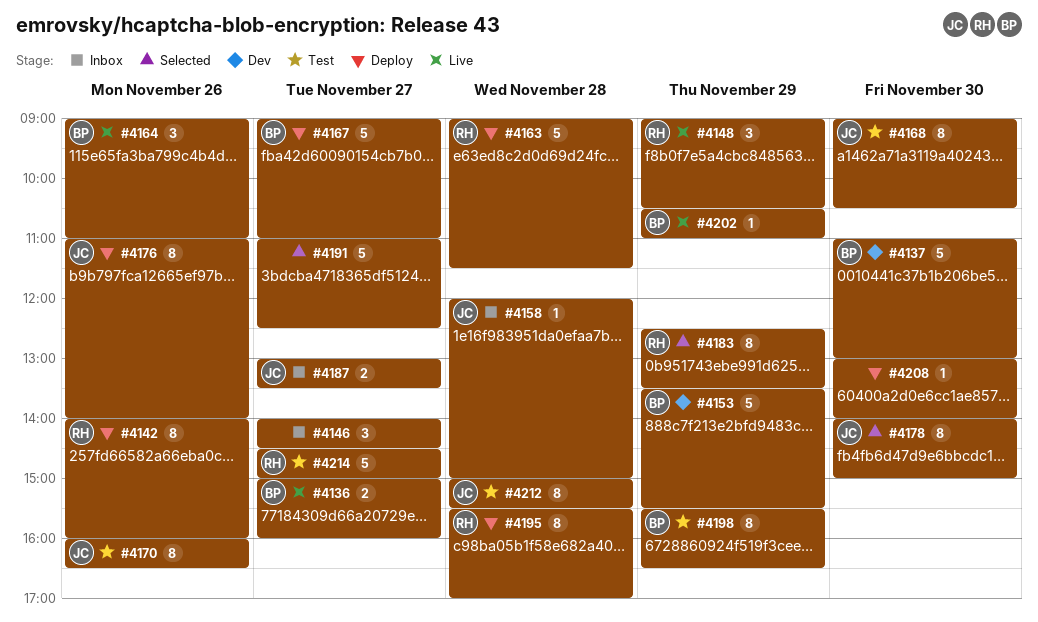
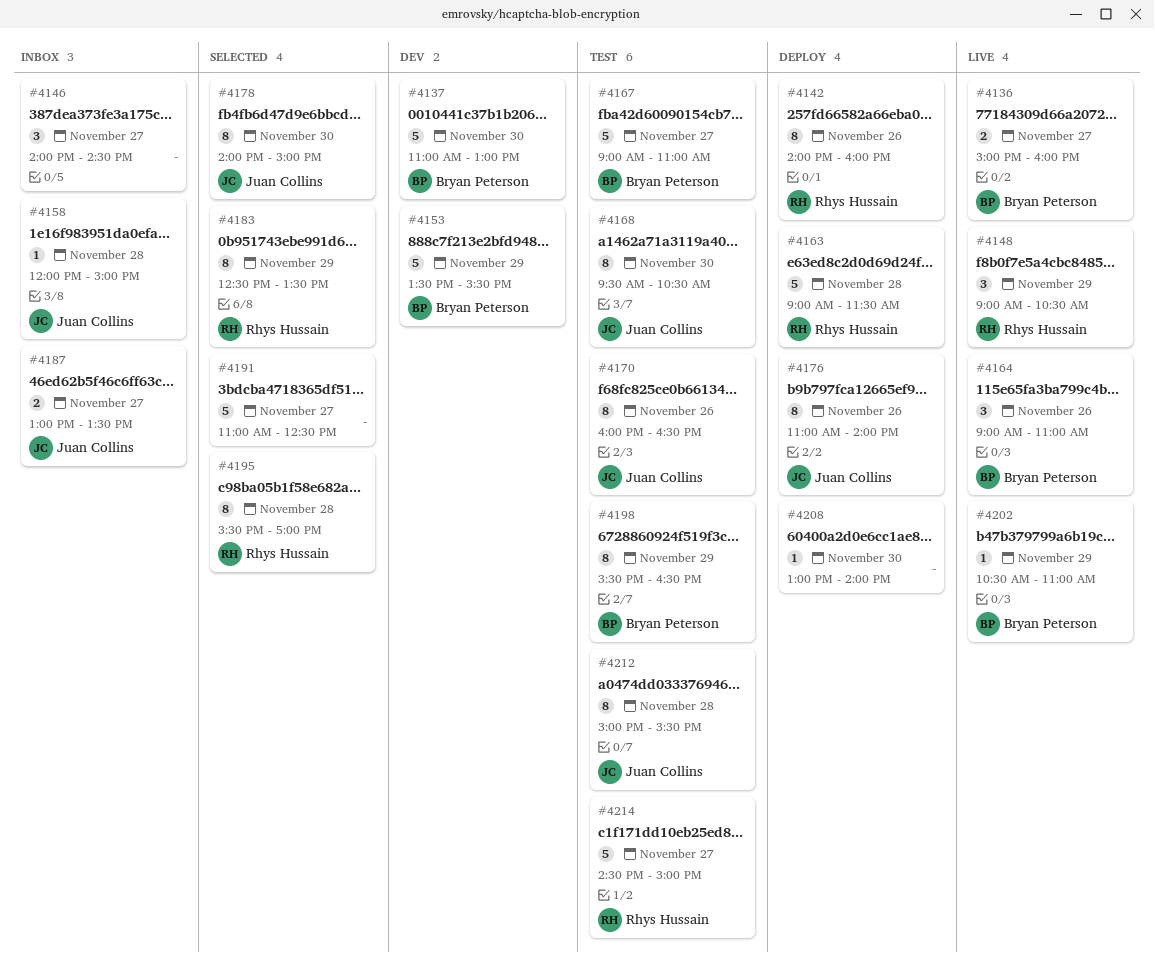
#4167, status: Deploy -> Test
#4168, begins: 09:00 -> 09:30
#4195, status: Deploy -> Selected

